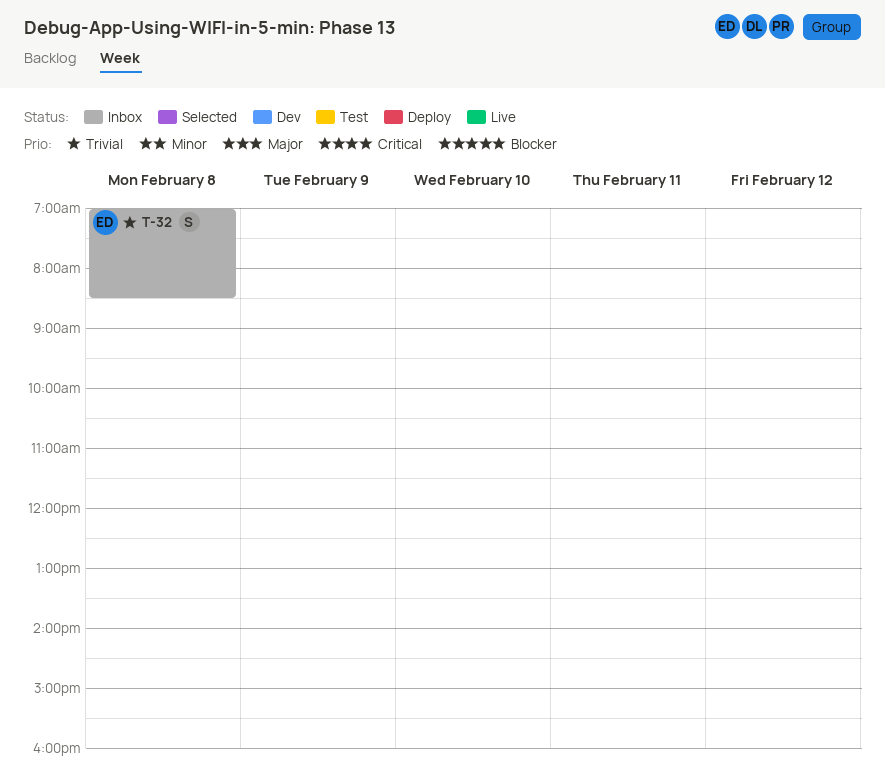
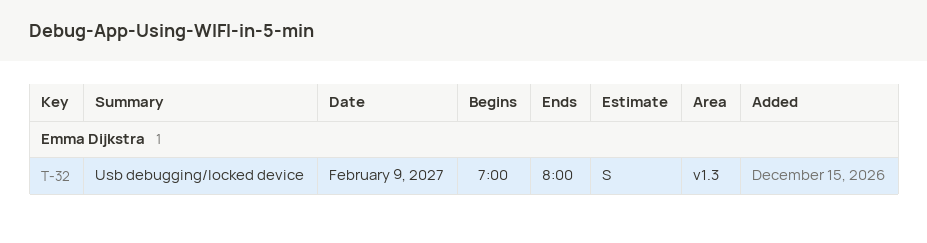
T-32, day: Feb 8 -> Feb 9
T-32, ends: 08:30 -> 08:00

